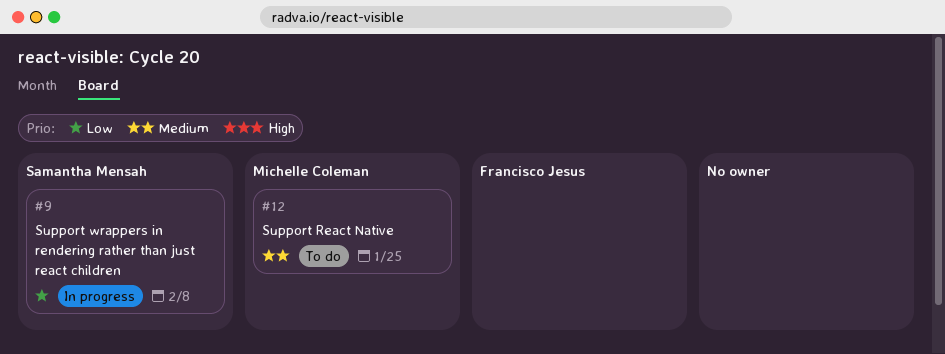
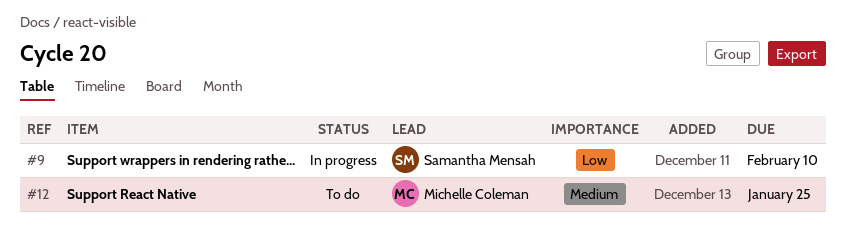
#9, due: Feb 8 -> Feb 10

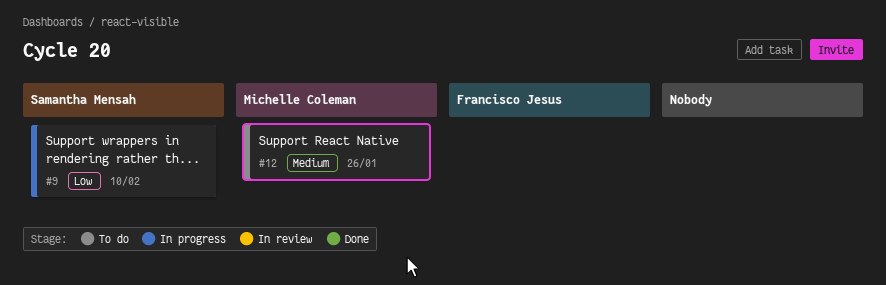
#12, due: Jan 25 -> Jan 26

